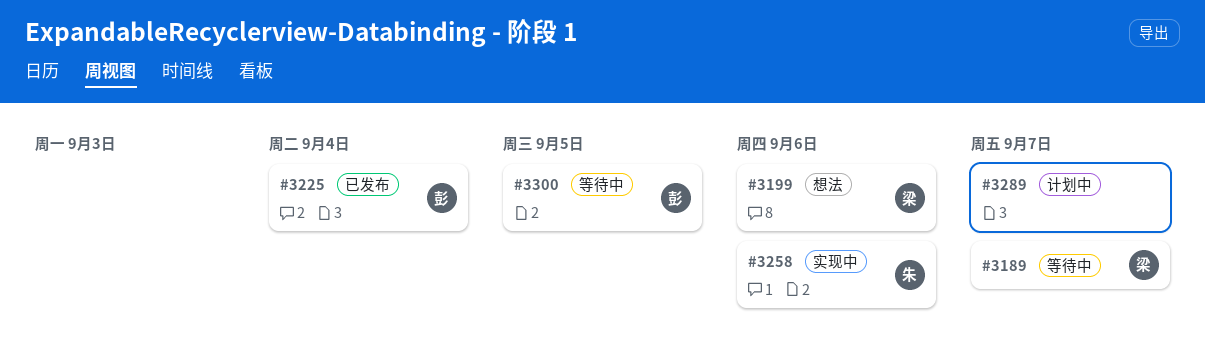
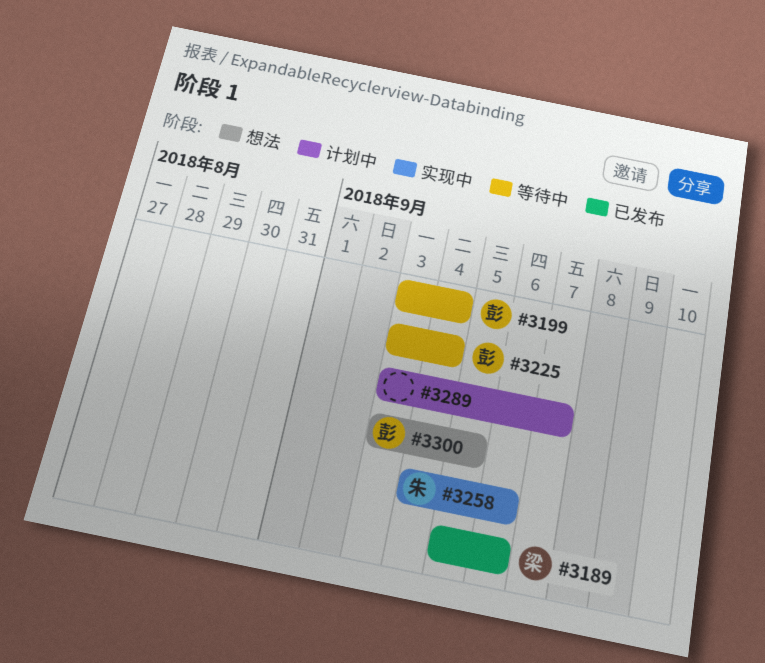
#3189, status: 等待中 -> 已发布
#3189, due: Sep 7 -> Sep 6
#3199, status: 想法 -> 等待中
#3199, owner: 梁 -> 彭
#3199, due: Sep 6 -> Sep 4
#3225, status: 已发布 -> 等待中
#3300, status: 等待中 -> 想法

